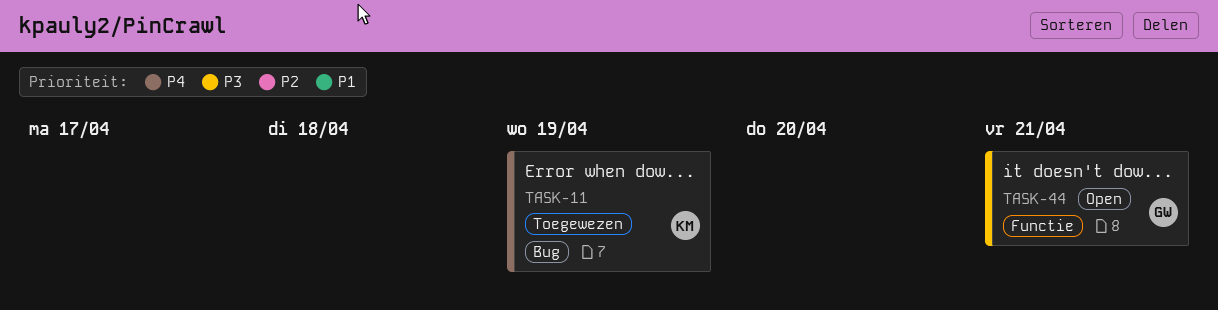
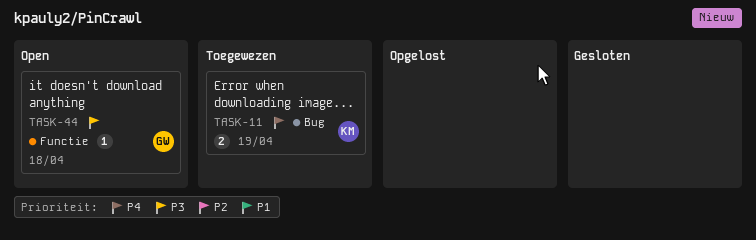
TASK-44, due: Apr 21 -> Apr 18

